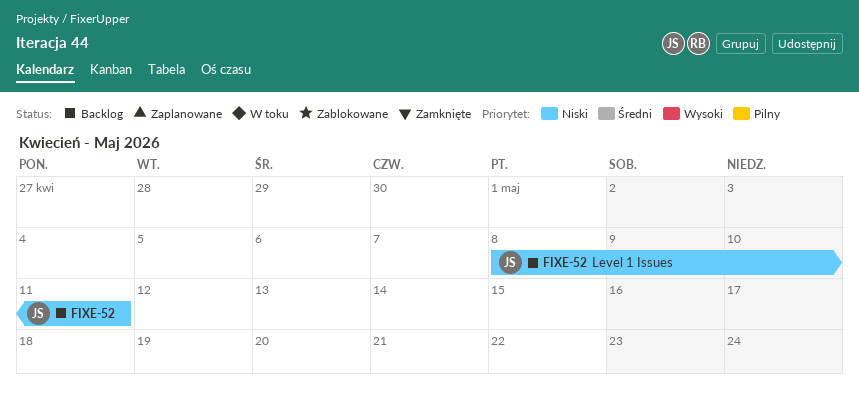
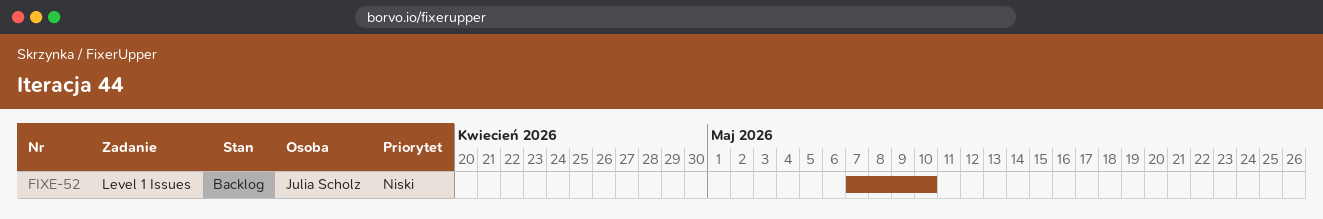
FIXE-52, start: May 8 -> May 7
FIXE-52, due: May 11 -> May 10

